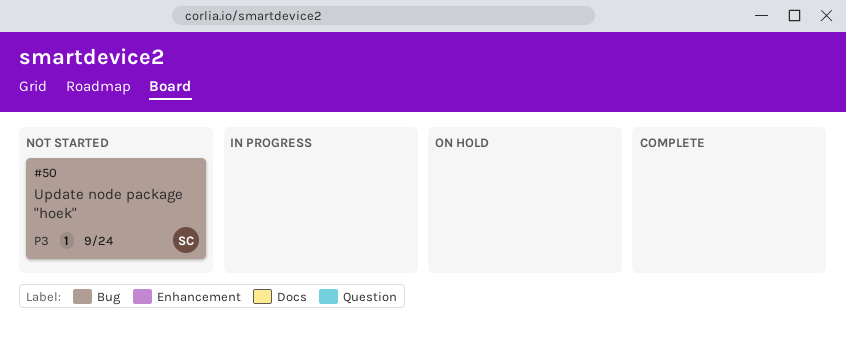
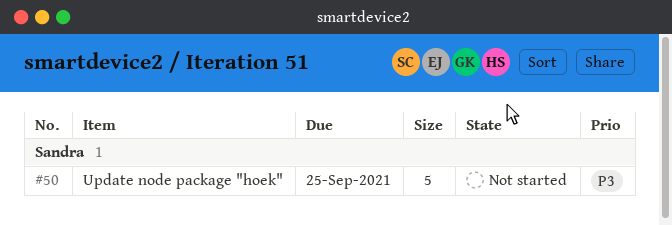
#50, estimate: 1 -> 5
#50, due: Sep 24 -> Sep 25

